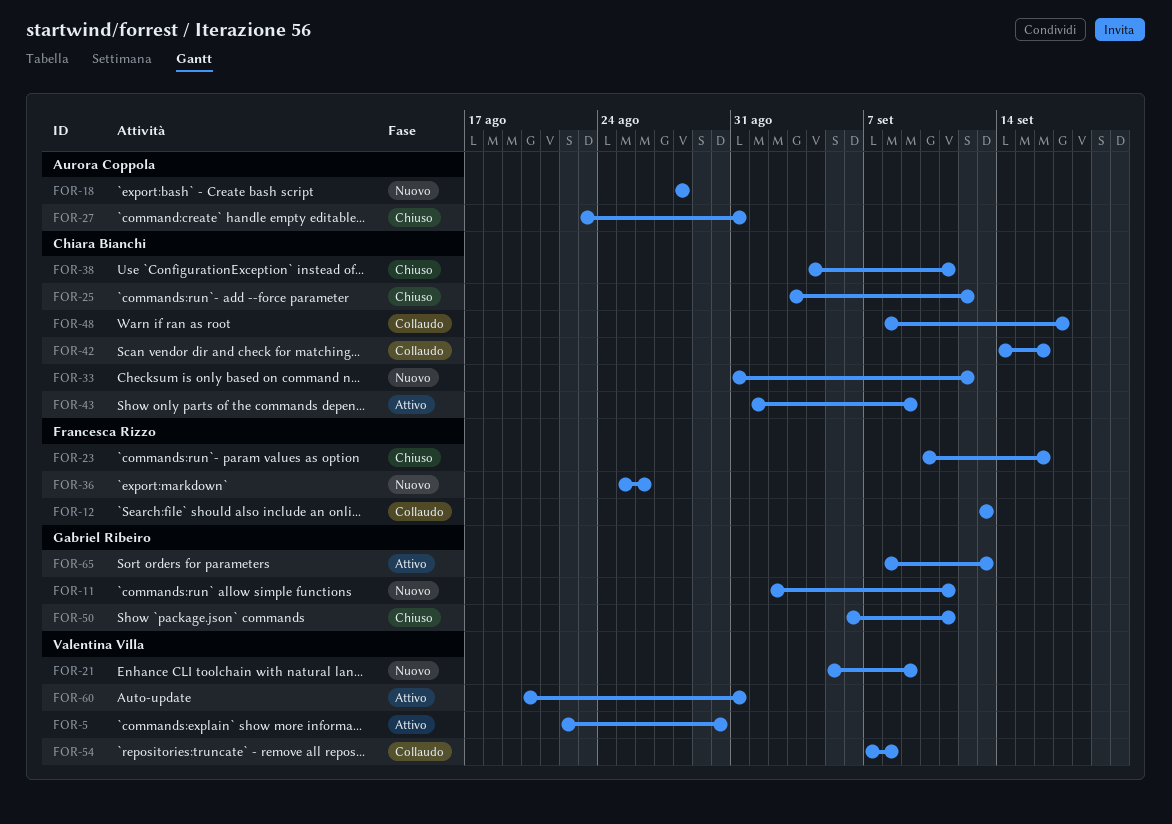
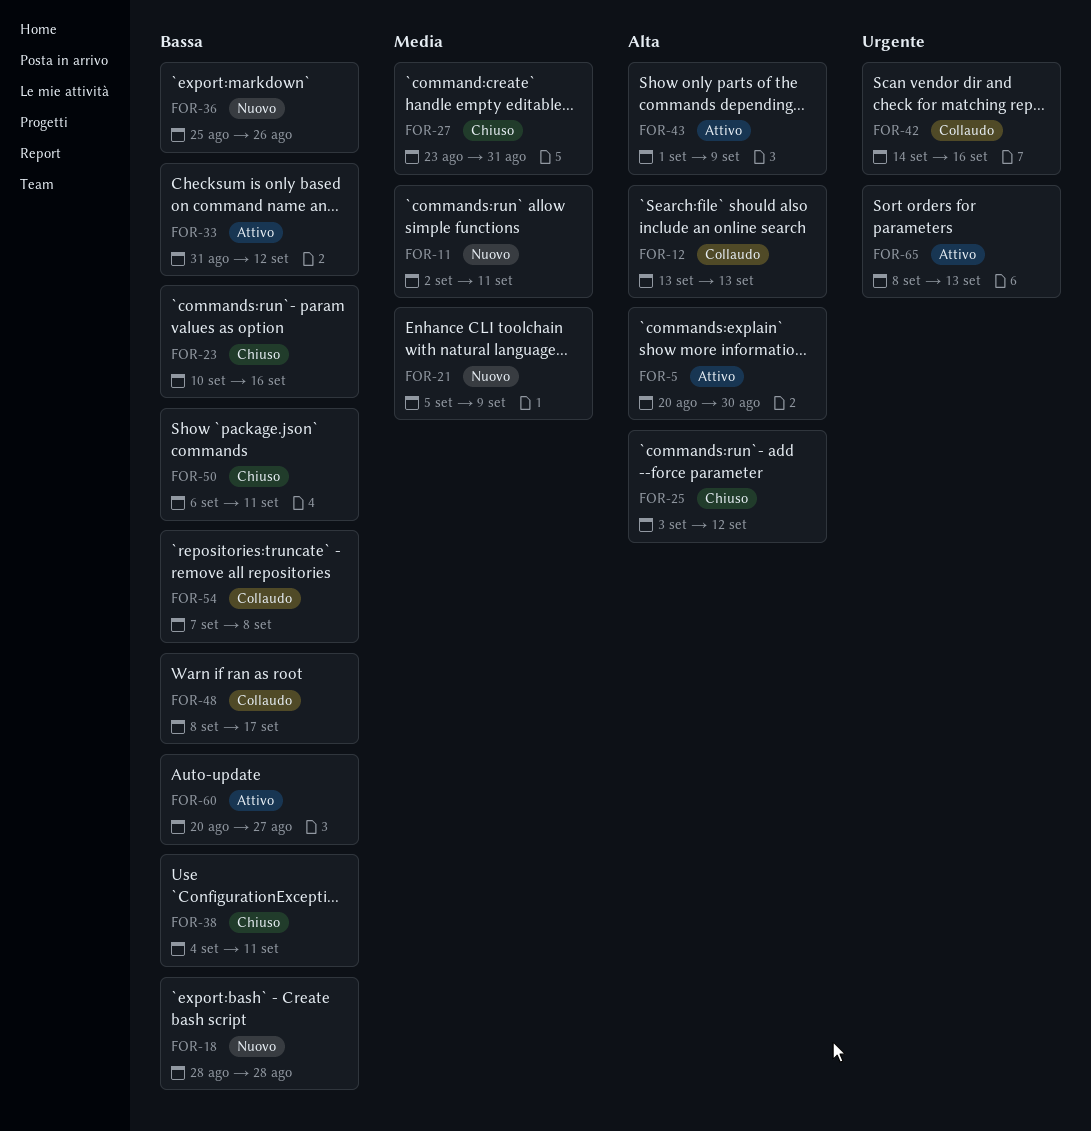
FOR-5, start: Aug 22 -> Aug 20
FOR-33, status: Nuovo -> Attivo
FOR-60, due: Aug 31 -> Aug 27

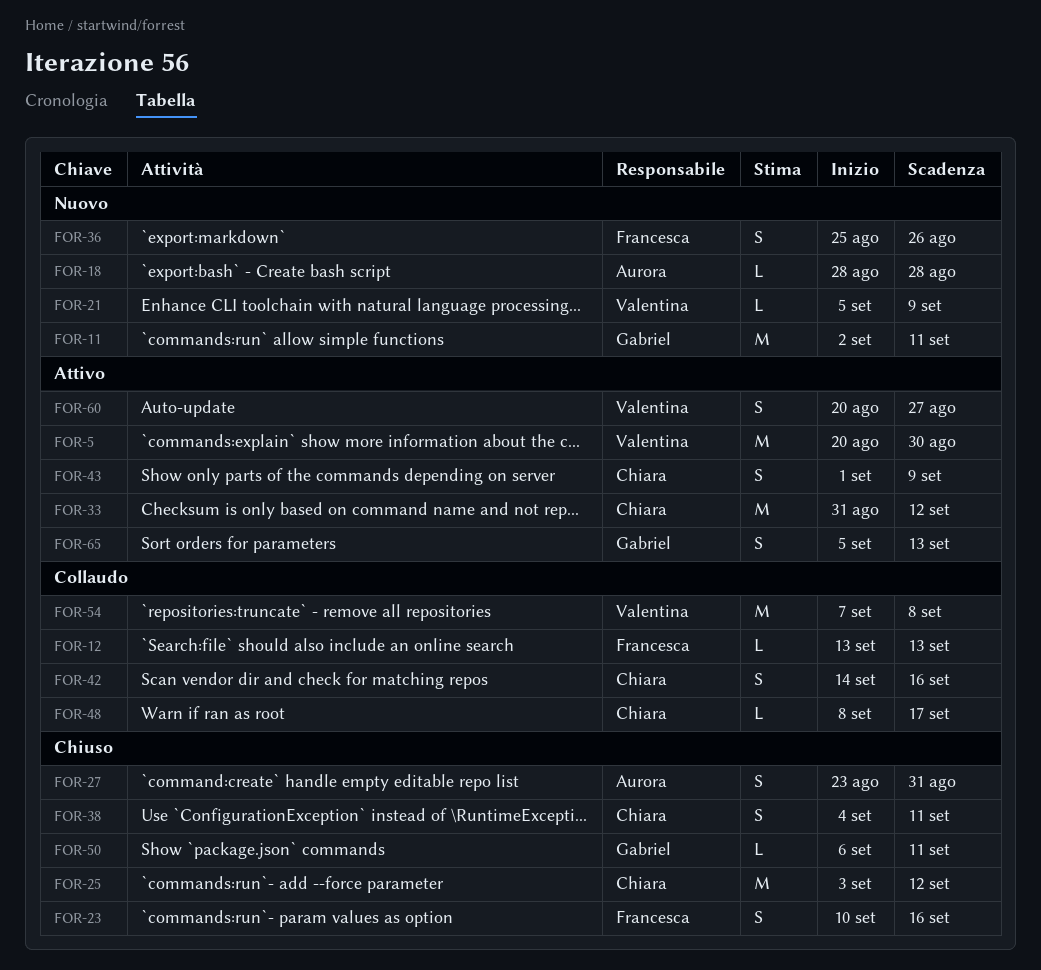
FOR-65, start: Sep 8 -> Sep 5

